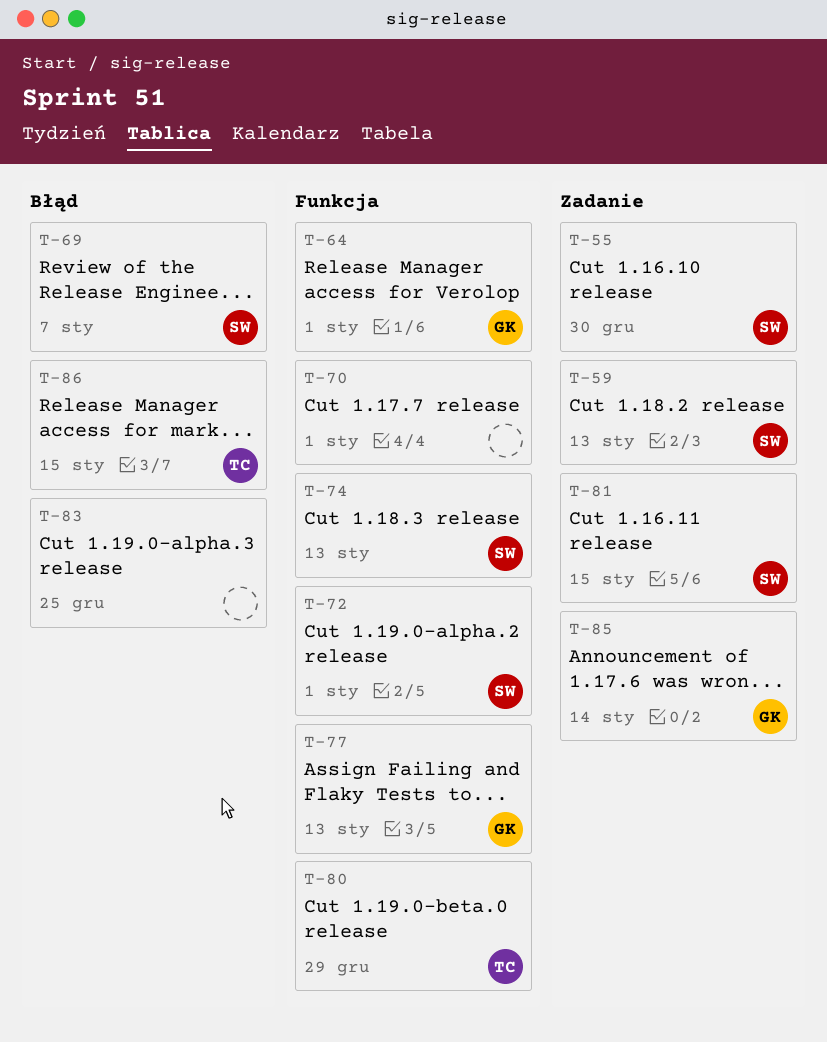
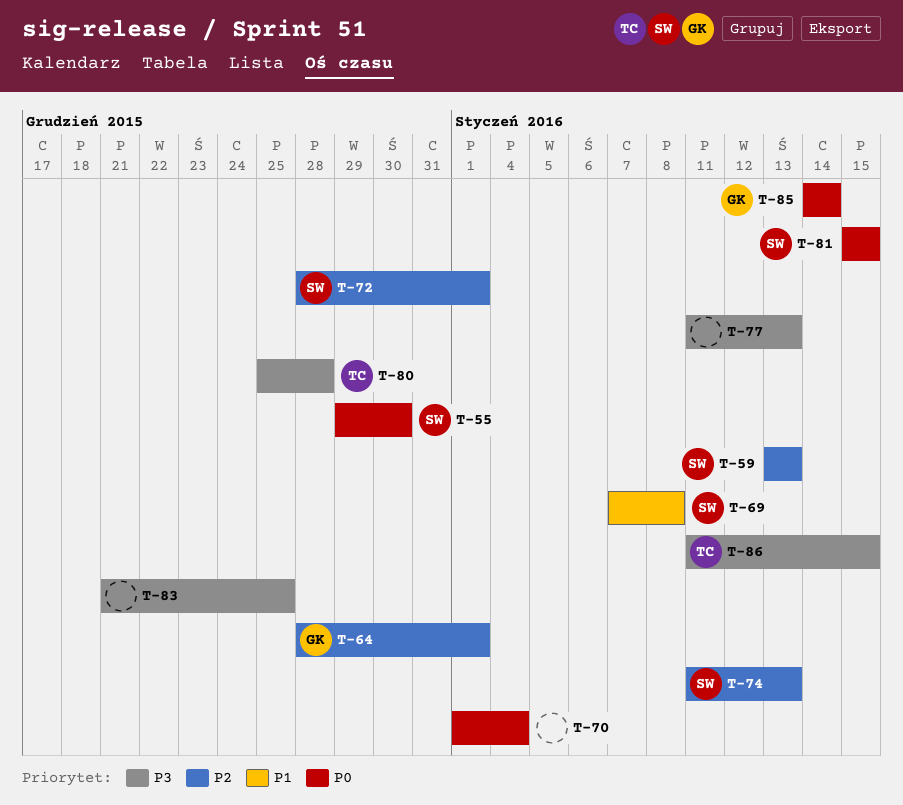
T-69, due: Jan 7 -> Jan 8
T-70, due: Jan 1 -> Jan 4
T-77, owner: GK -> none
T-80, due: Dec 29 -> Dec 28

